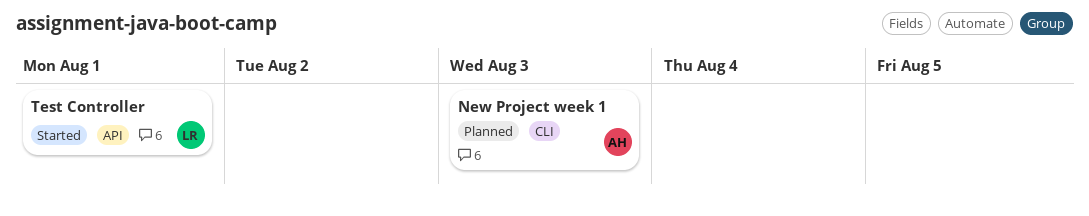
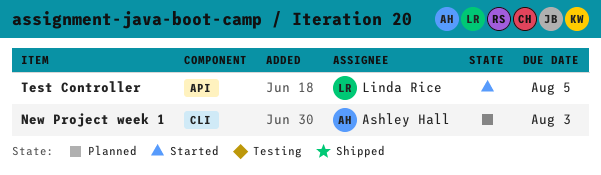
Test Controller, due: Aug 1 -> Aug 5

